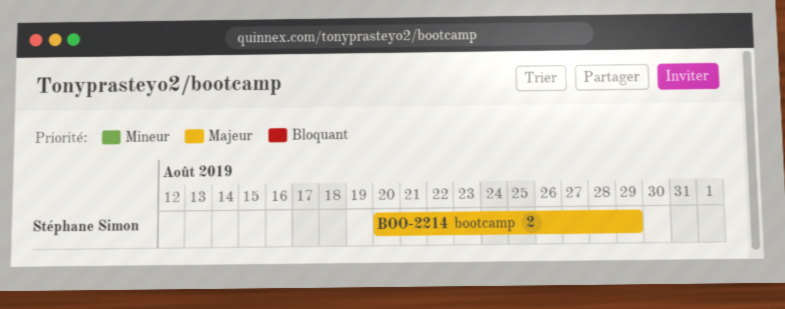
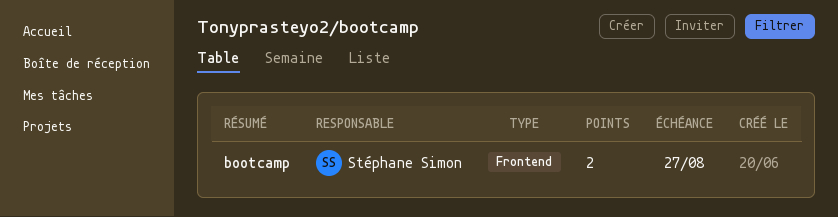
bootcamp, due: Aug 29 -> Aug 27

